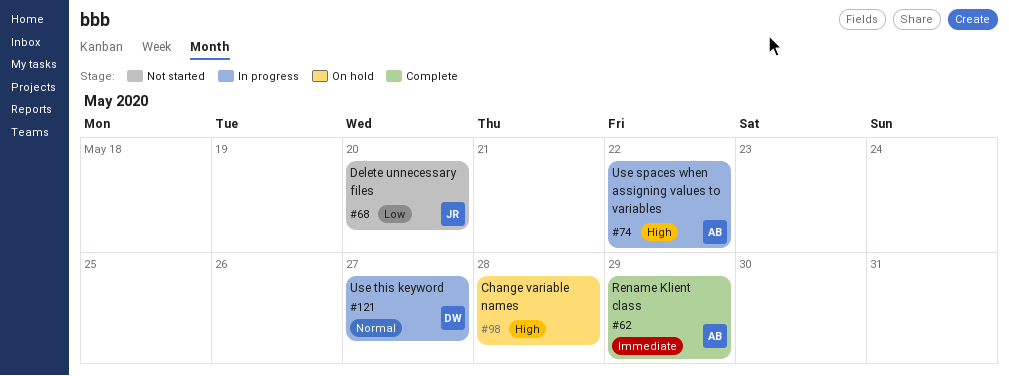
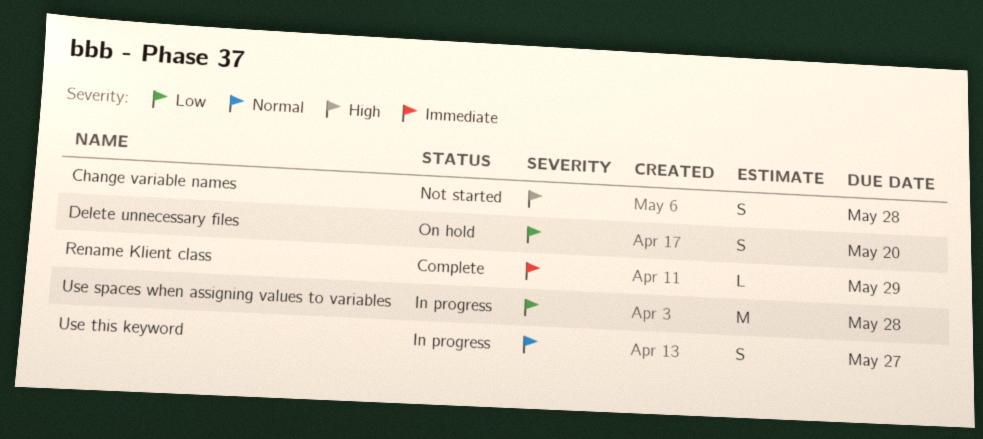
Change variable names, status: On hold -> Not started
Delete unnecessary files, status: Not started -> On hold
Use spaces when assigning values to variables, priority: High -> Low
Use spaces when assigning values to variables, due: May 22 -> May 28

